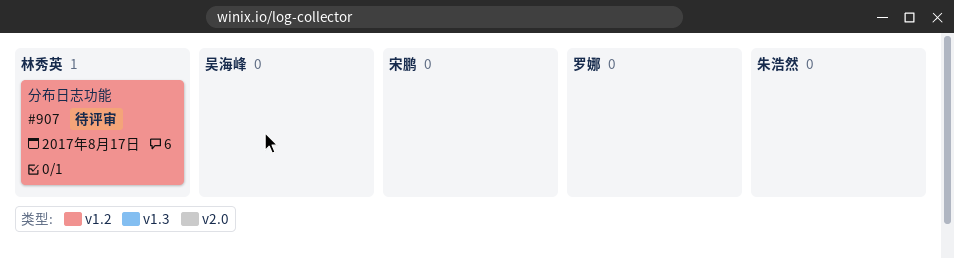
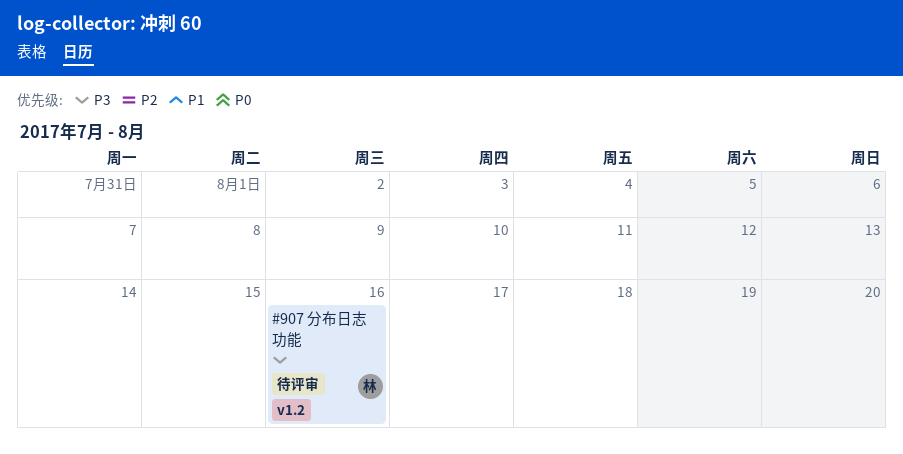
#907, due: Aug 17 -> Aug 16

